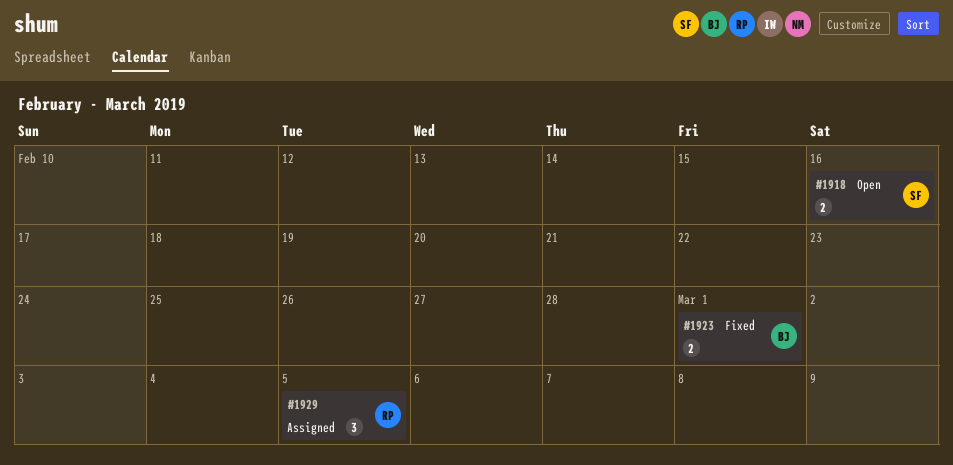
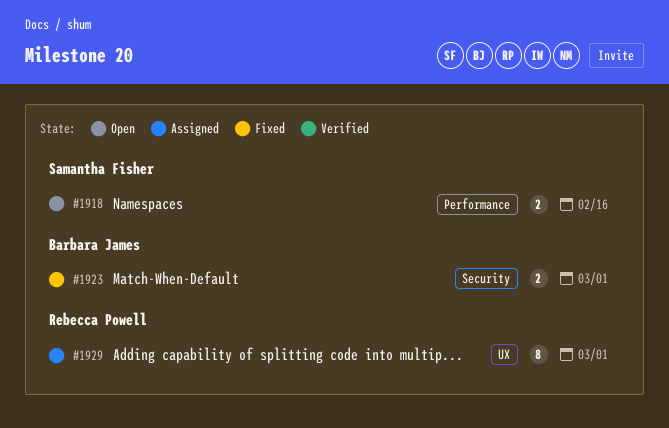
#1929, estimate: 3 -> 8
#1929, due: Mar 5 -> Mar 1

